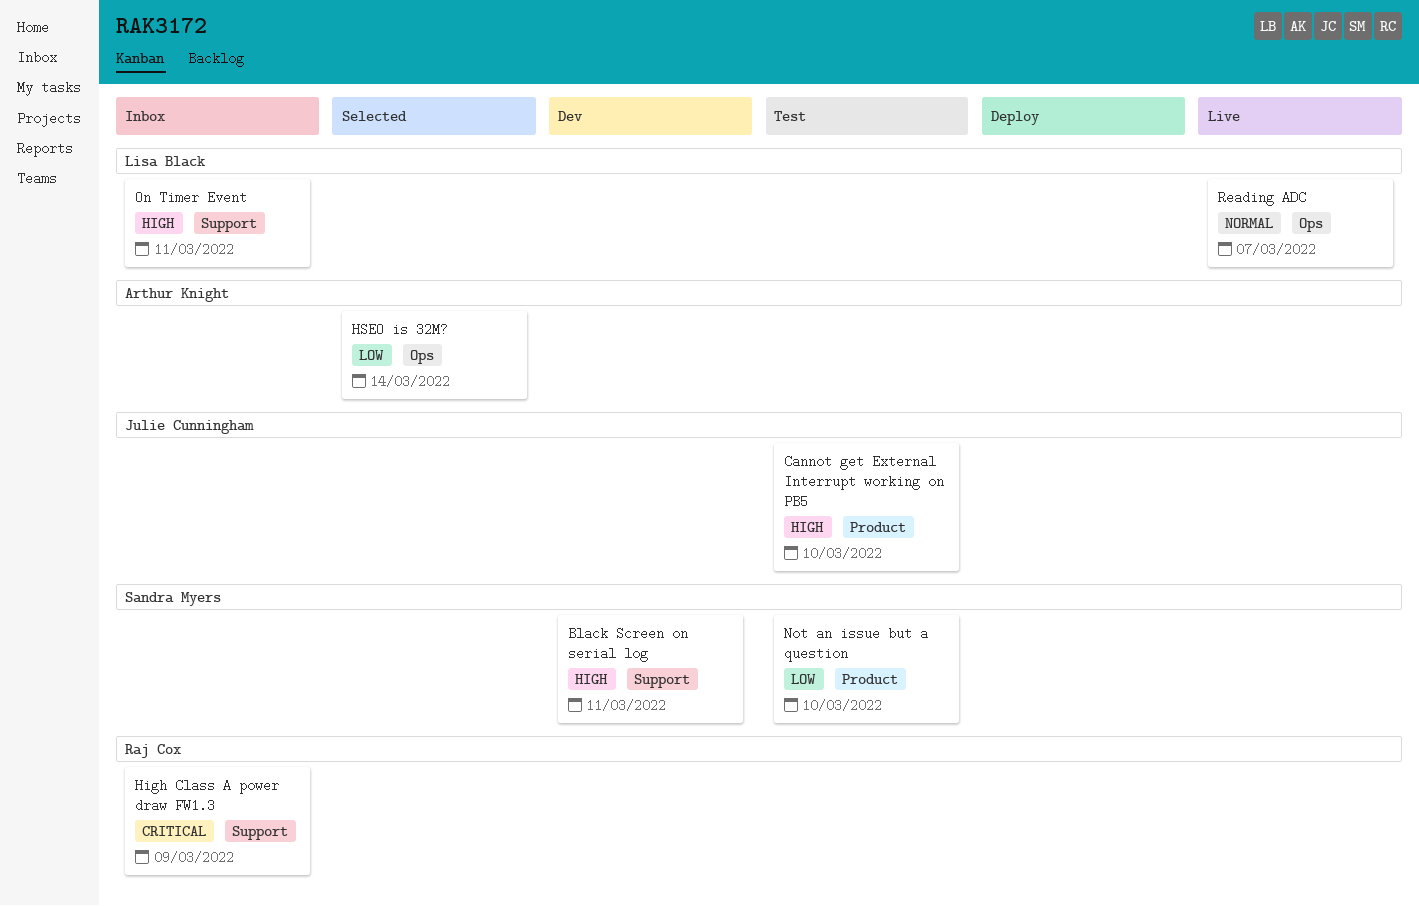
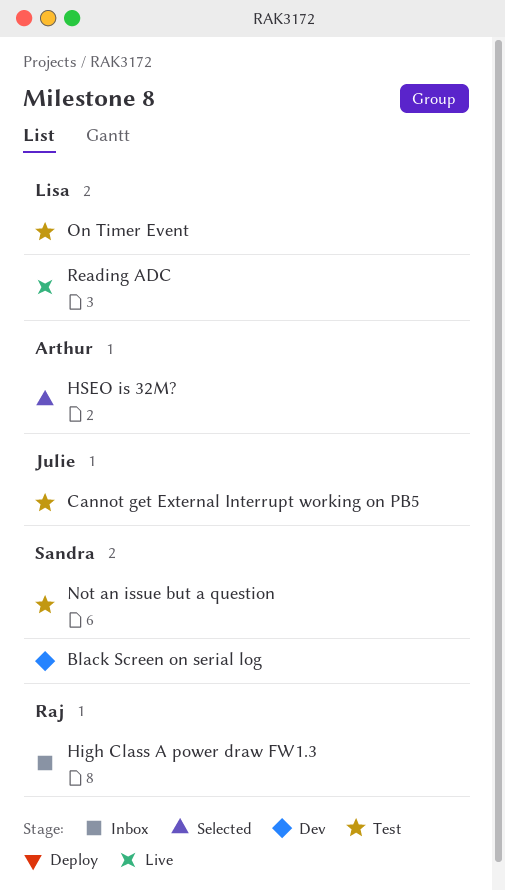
On Timer Event, status: Inbox -> Test

